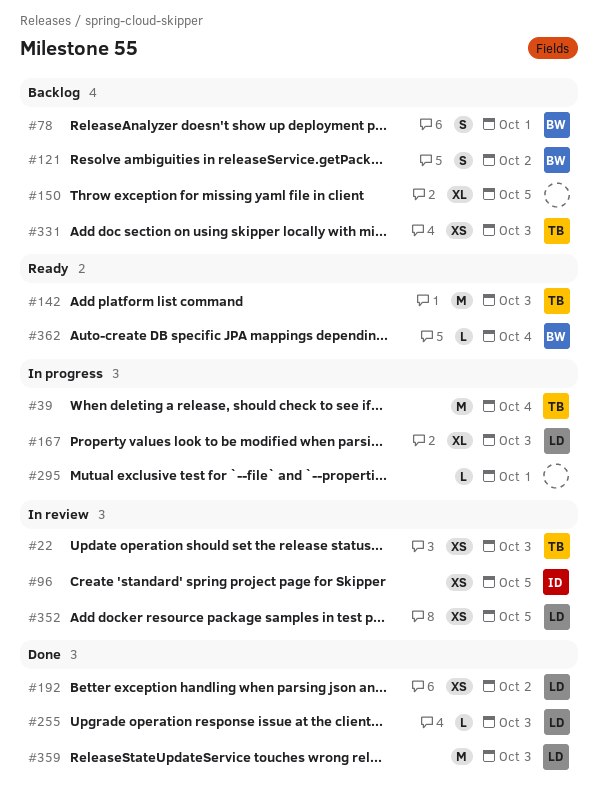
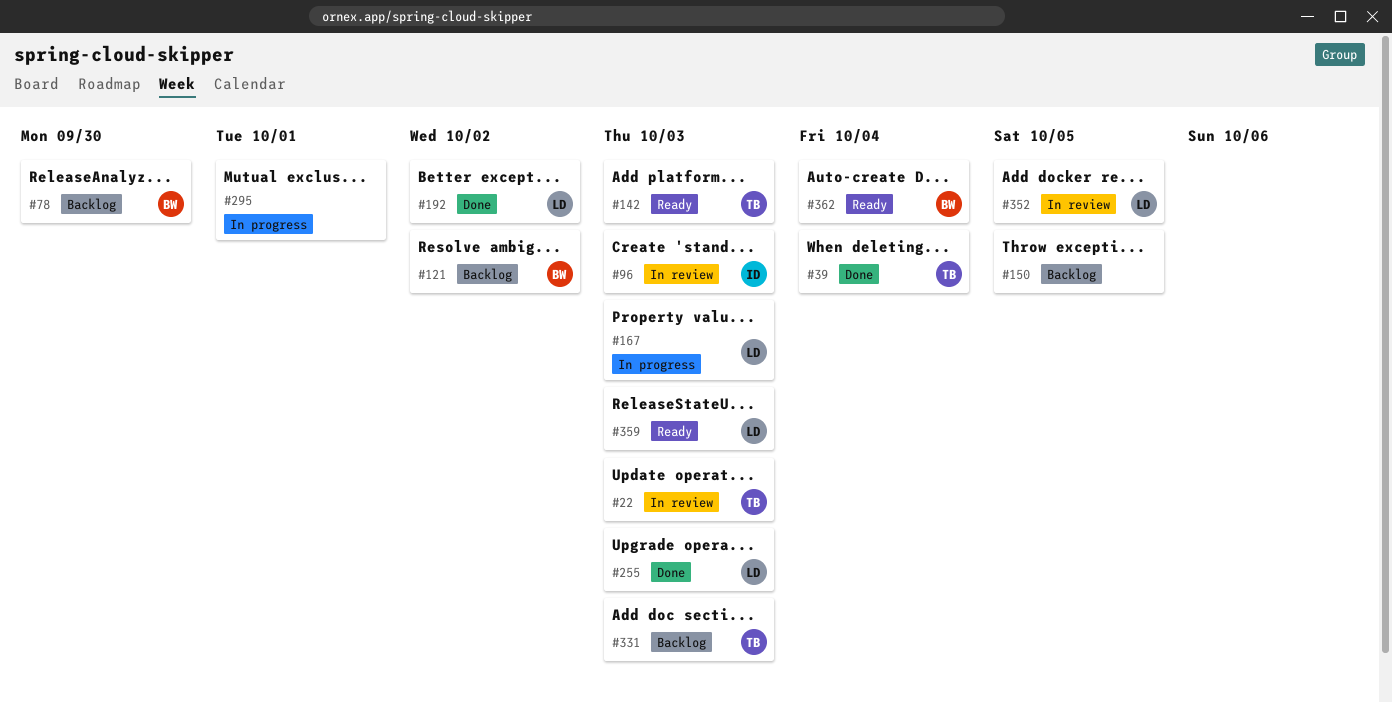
#39, status: In progress -> Done
#78, due: Oct 1 -> Sep 30
#96, due: Oct 5 -> Oct 3
#359, status: Done -> Ready

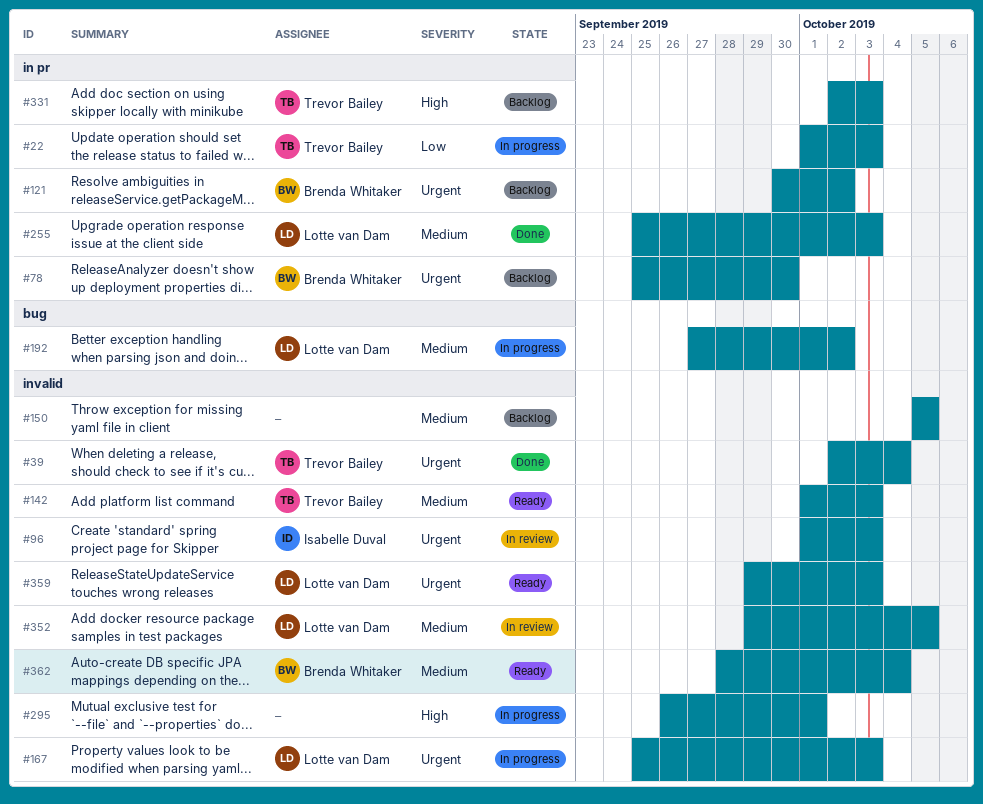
#22, status: In review -> In progress
#192, status: Done -> In progress

